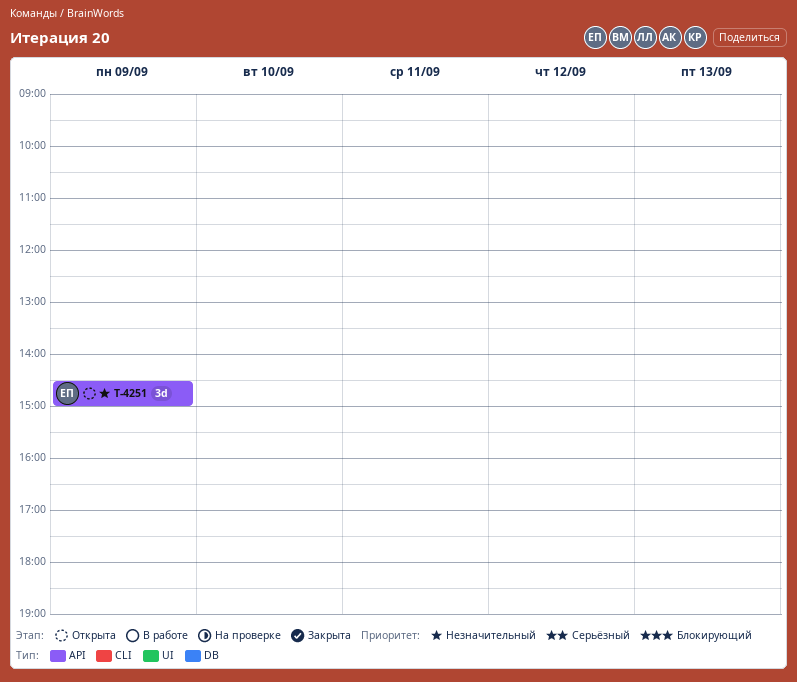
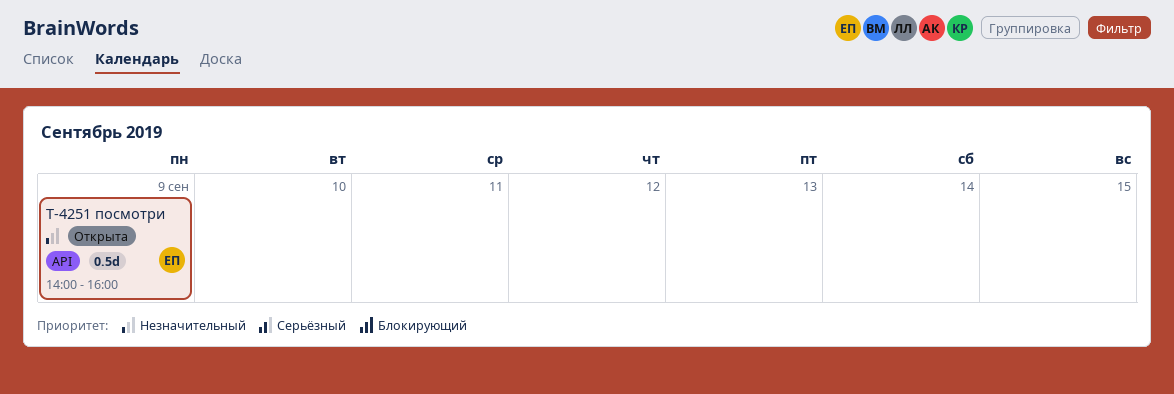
T-4251, estimate: 3d -> 0.5d
T-4251, begins: 14:30 -> 14:00
T-4251, ends: 15:00 -> 16:00

